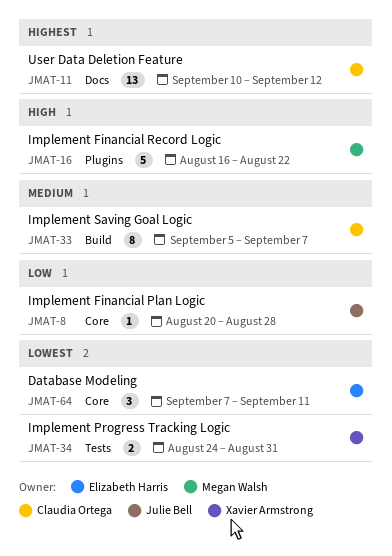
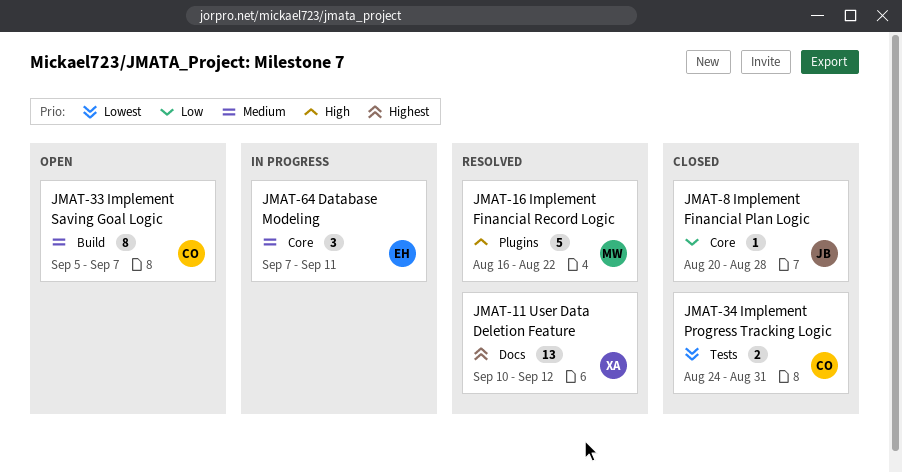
JMAT-11, owner: Claudia Ortega -> Xavier Armstrong
JMAT-34, owner: Xavier Armstrong -> Claudia Ortega
JMAT-64, priority: Lowest -> Medium

